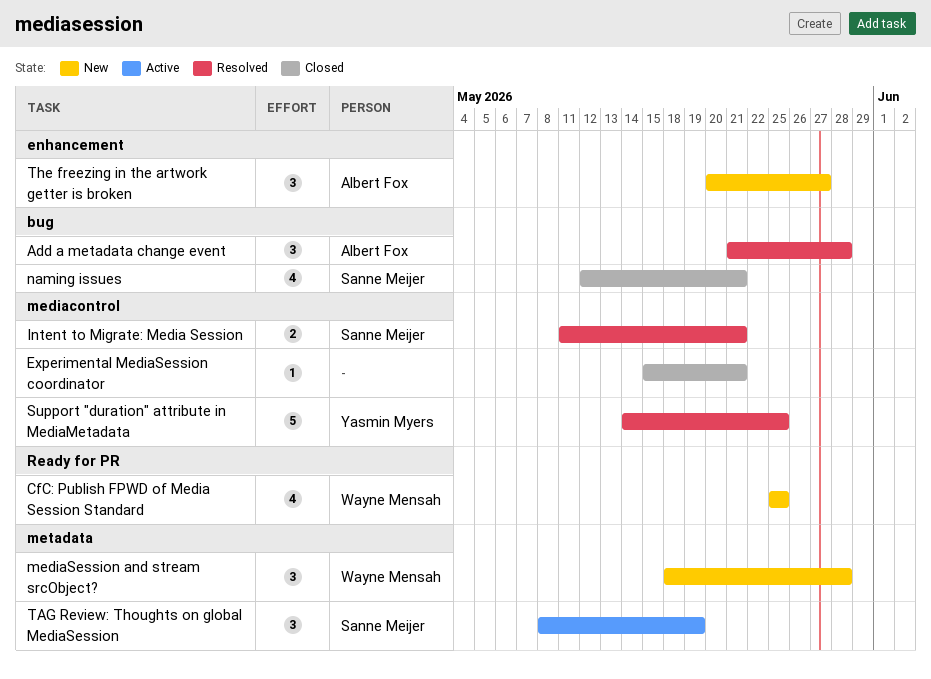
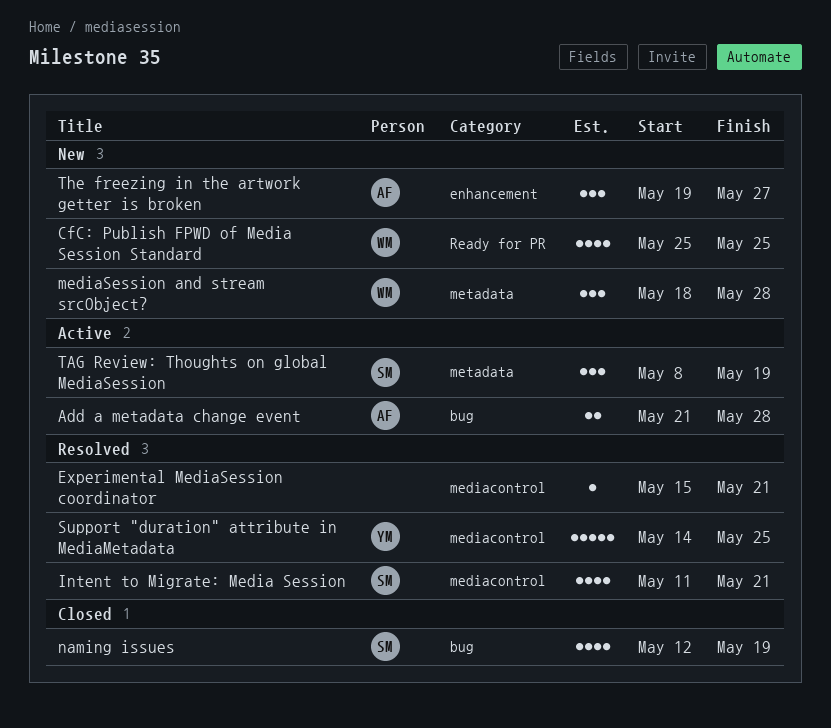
Add a metadata change event, status: Resolved -> Active
Add a metadata change event, estimate: 3 -> 2
Experimental MediaSession coordinator, status: Closed -> Resolved
Intent to Migrate: Media Session, estimate: 2 -> 4
naming issues, due: May 21 -> May 19
The freezing in the artwork getter is broken, start: May 20 -> May 19

